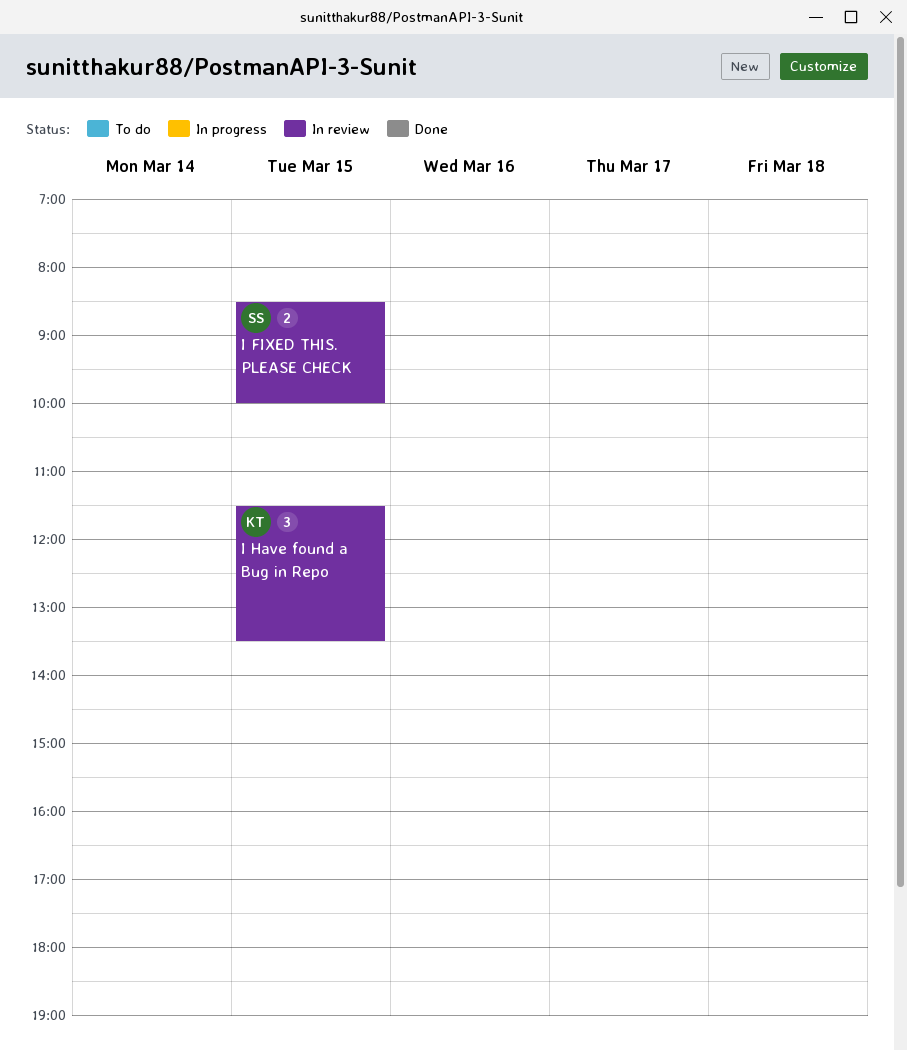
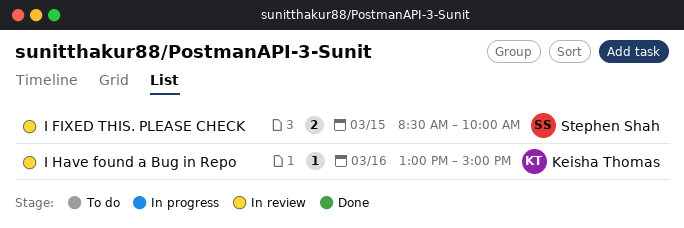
I Have found a Bug in Repo, estimate: 3 -> 1
I Have found a Bug in Repo, day: Mar 15 -> Mar 16
I Have found a Bug in Repo, begins: 11:30 -> 13:00
I Have found a Bug in Repo, ends: 13:30 -> 15:00

